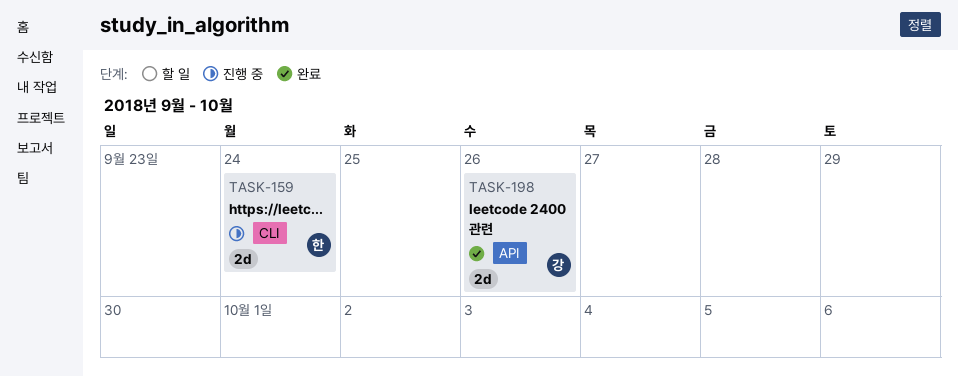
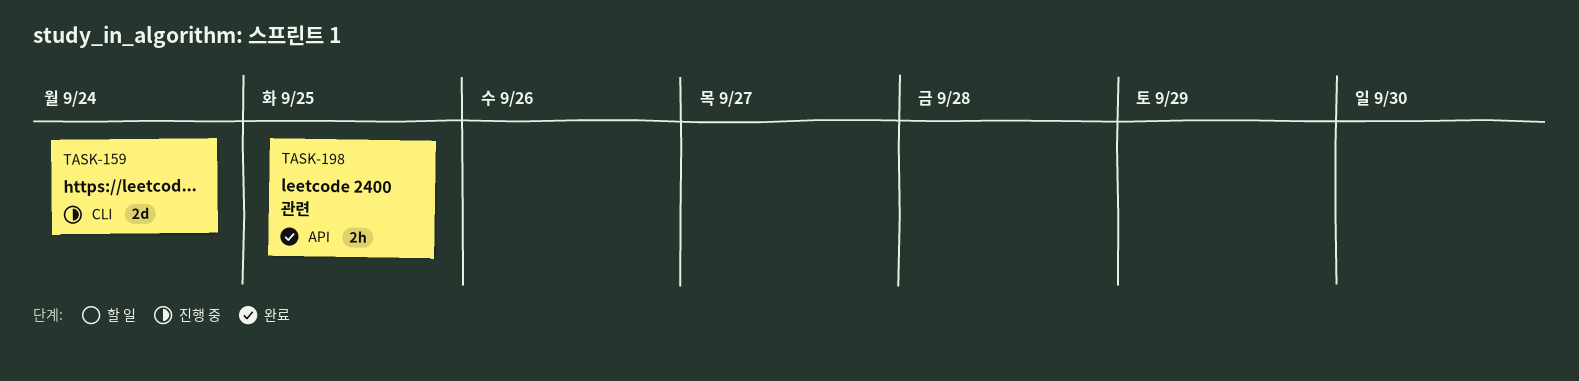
TASK-198, estimate: 2d -> 2h
TASK-198, due: Sep 26 -> Sep 25

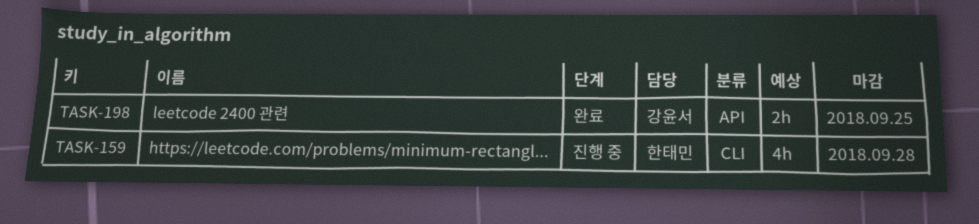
TASK-159, estimate: 2d -> 4h
TASK-159, due: Sep 24 -> Sep 28

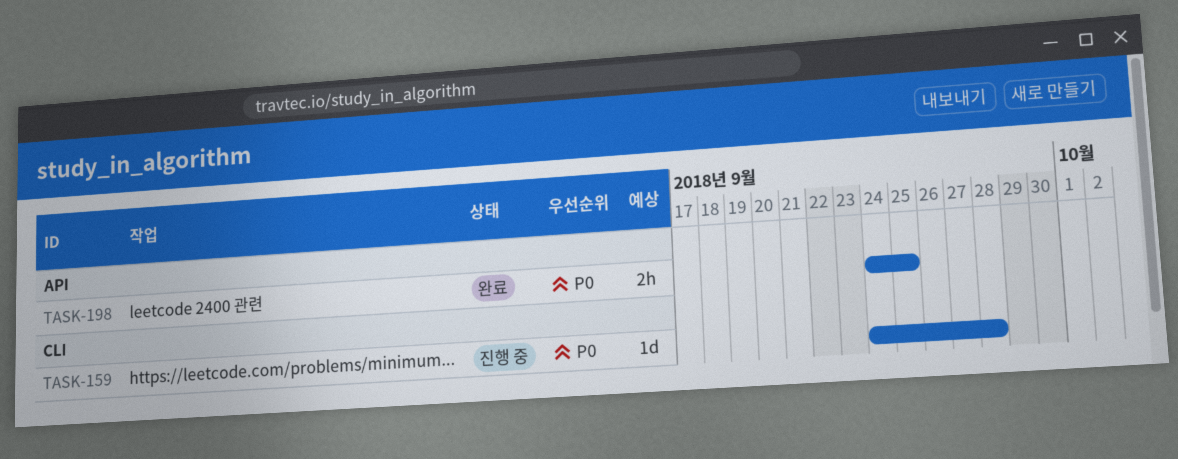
TASK-159, estimate: 4h -> 1d

